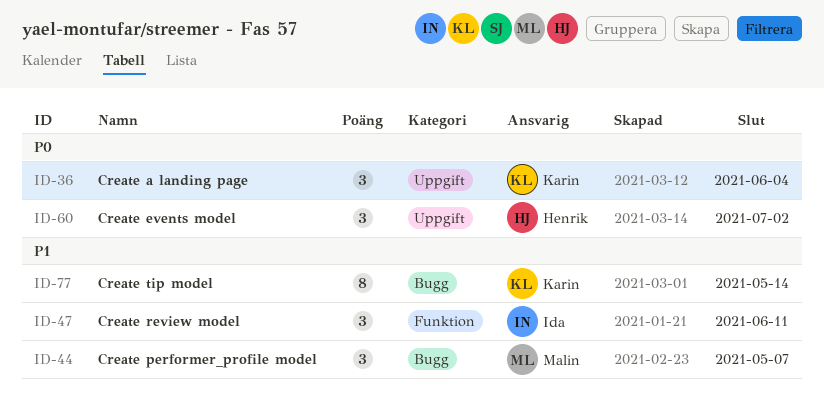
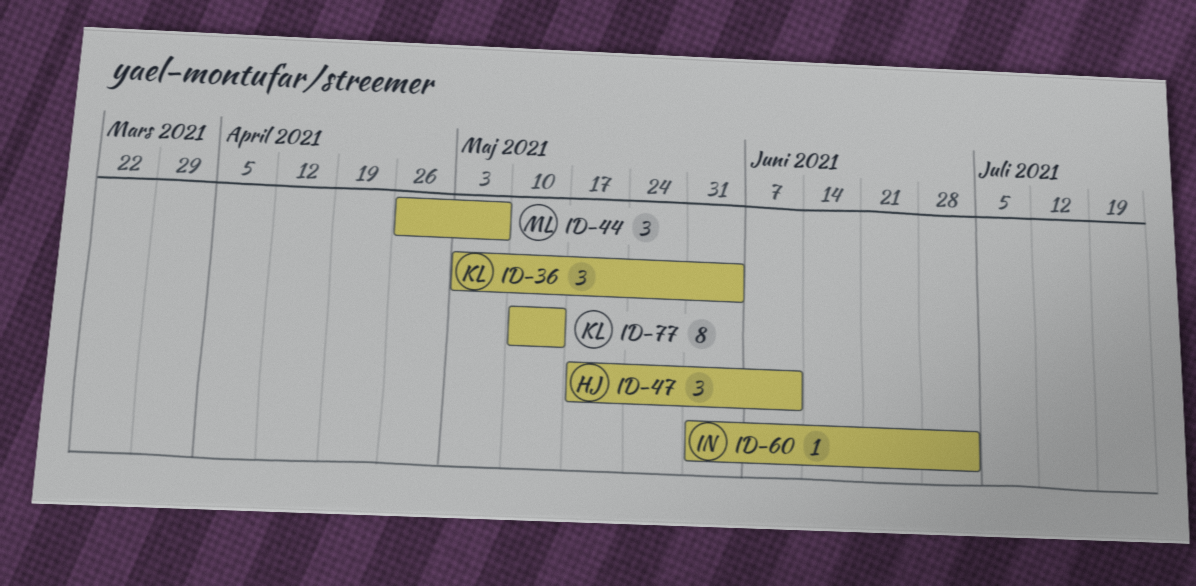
ID-47, owner: Ida -> Henrik
ID-60, owner: Henrik -> Ida
ID-60, estimate: 3 -> 1

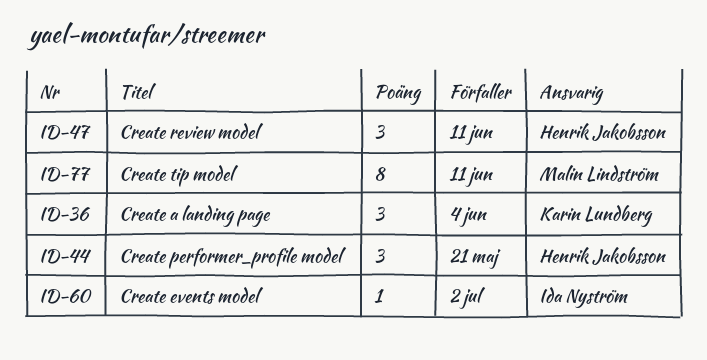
ID-44, owner: Malin Lindström -> Henrik Jakobsson
ID-44, due: May 7 -> May 21
ID-77, owner: Karin Lundberg -> Malin Lindström
ID-77, due: May 14 -> Jun 11

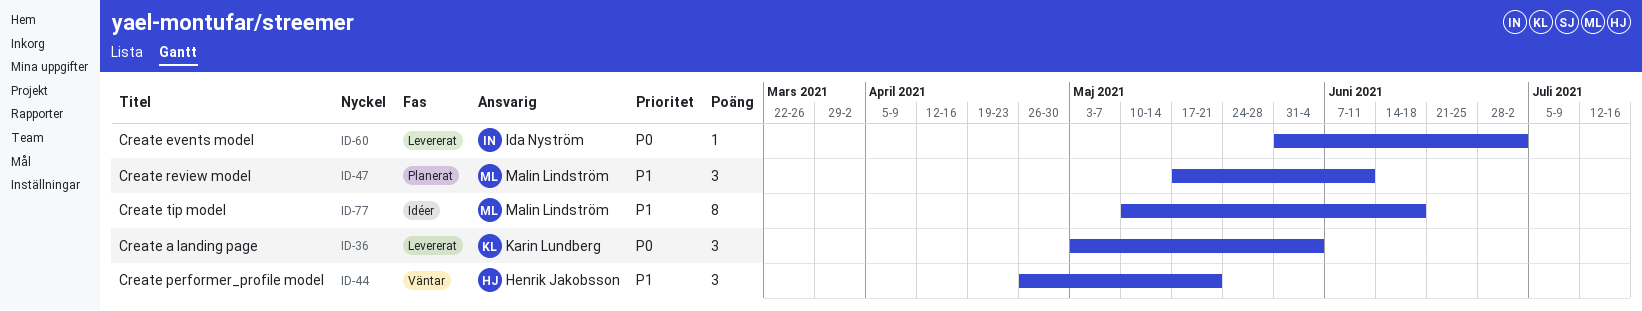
ID-47, owner: Henrik Jakobsson -> Malin Lindström
ID-77, due: Jun 11 -> Jun 18

